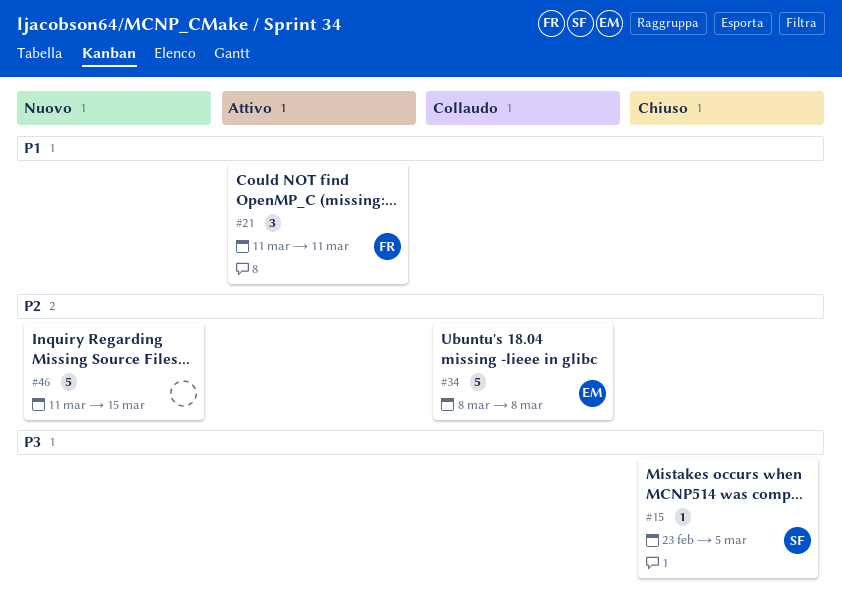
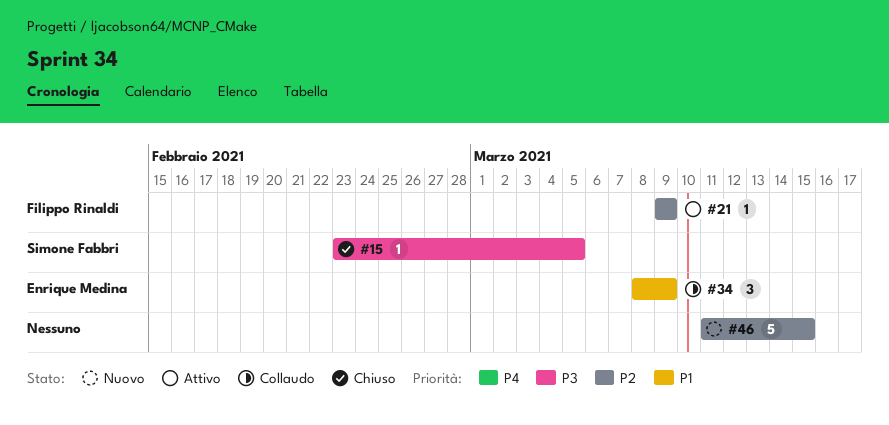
#21, priority: P1 -> P2
#21, estimate: 3 -> 1
#21, start: Mar 11 -> Mar 9
#21, due: Mar 11 -> Mar 9
#34, priority: P2 -> P1
#34, estimate: 5 -> 3
#34, due: Mar 8 -> Mar 9

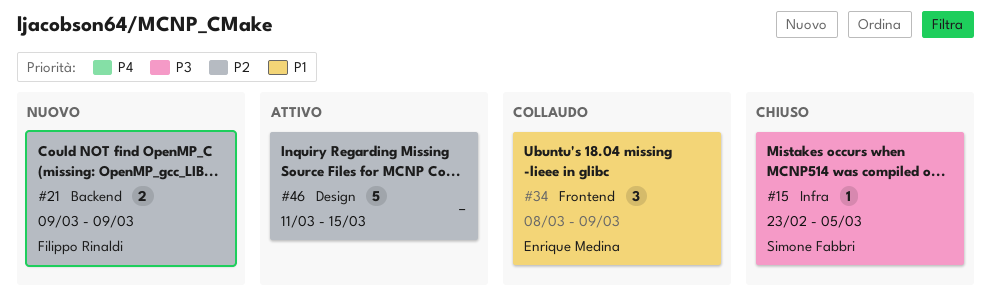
#21, status: Attivo -> Nuovo
#21, estimate: 1 -> 2
#46, status: Nuovo -> Attivo

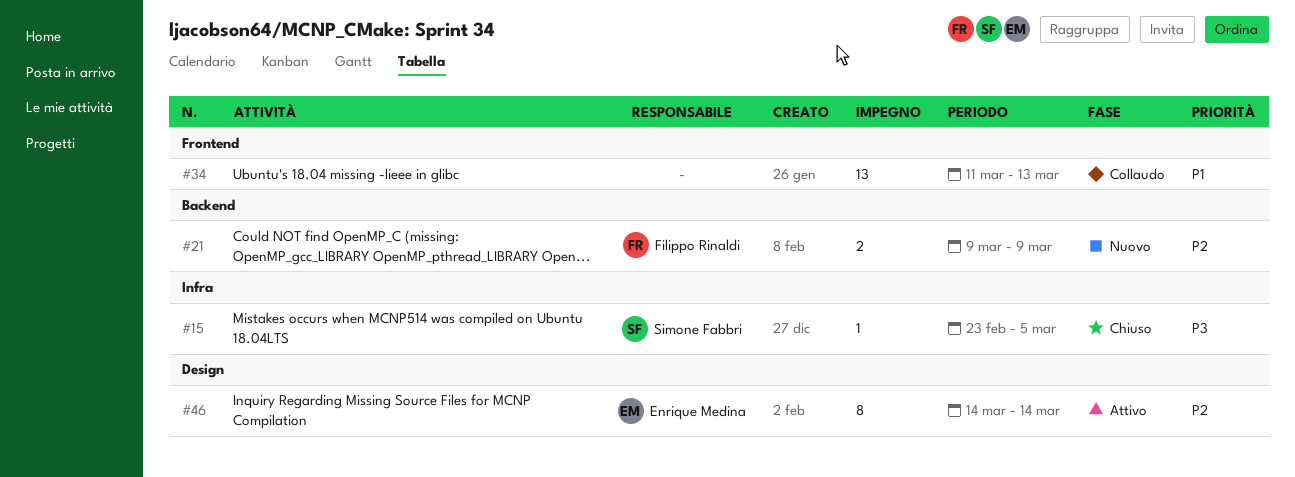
#34, owner: Enrique Medina -> none
#34, estimate: 3 -> 13
#34, start: Mar 8 -> Mar 11
#34, due: Mar 9 -> Mar 13
#46, owner: none -> Enrique Medina
#46, estimate: 5 -> 8
#46, start: Mar 11 -> Mar 14
#46, due: Mar 15 -> Mar 14

